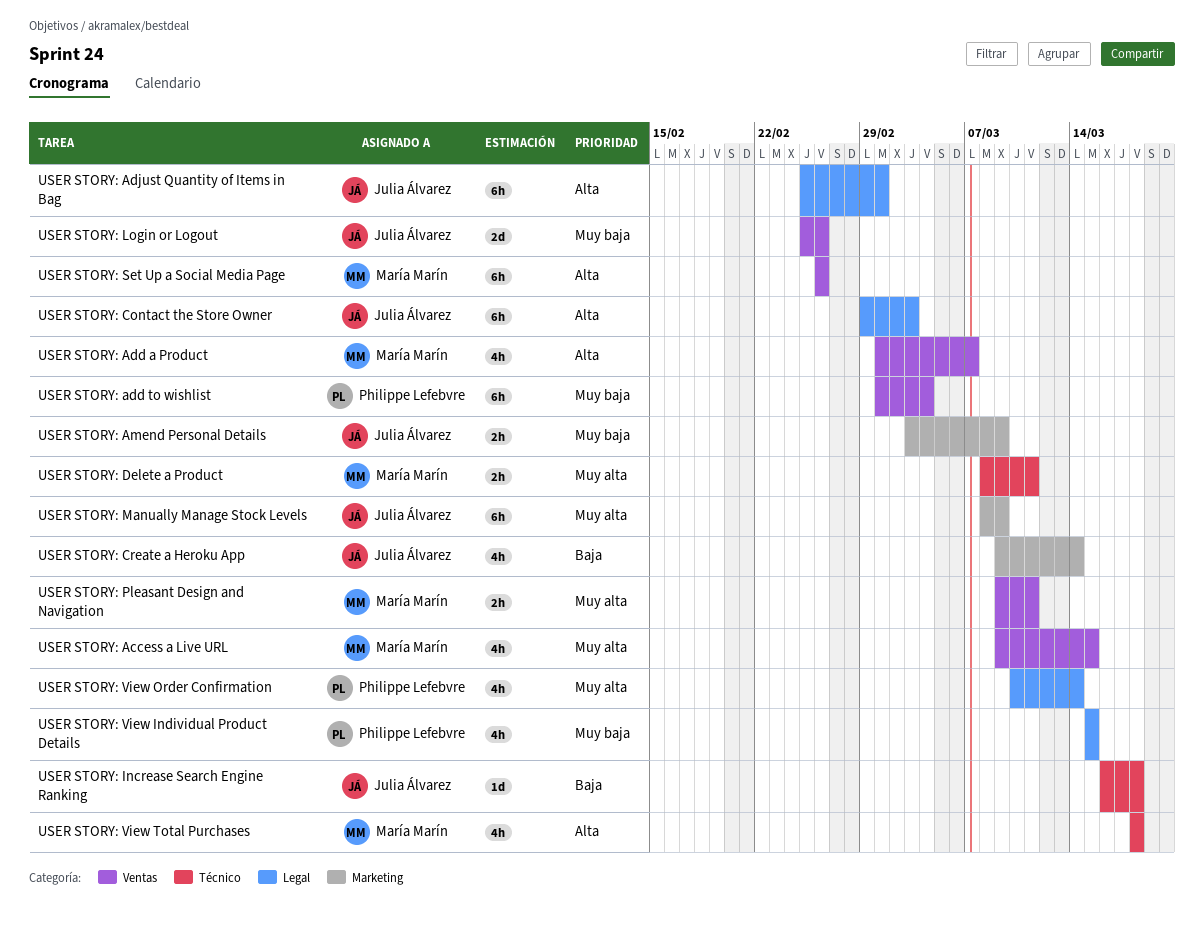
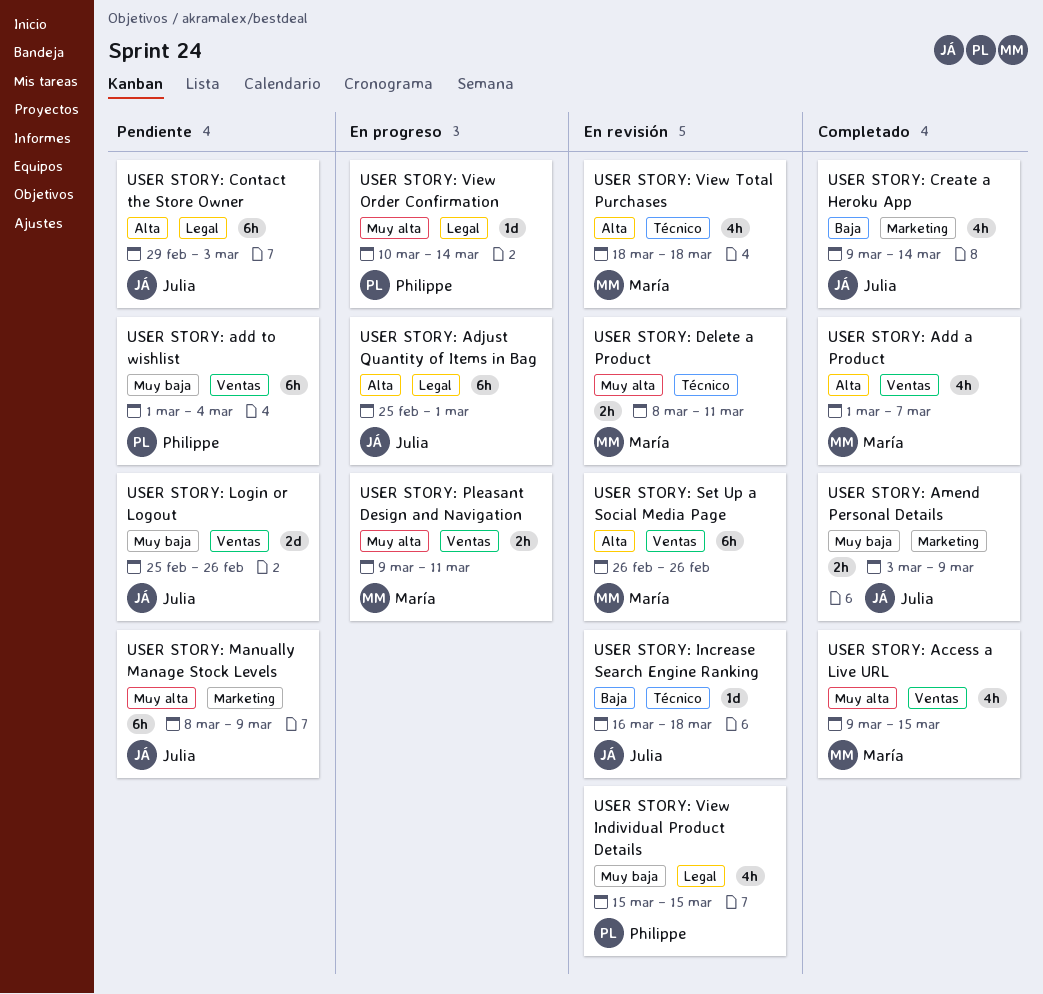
USER STORY: View Order Confirmation, estimate: 4h -> 1d

